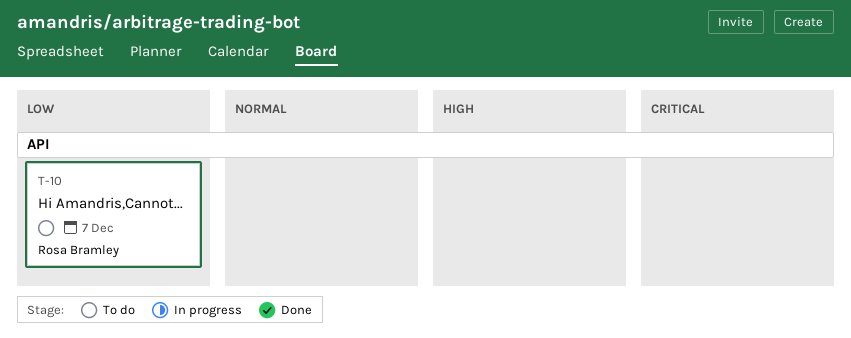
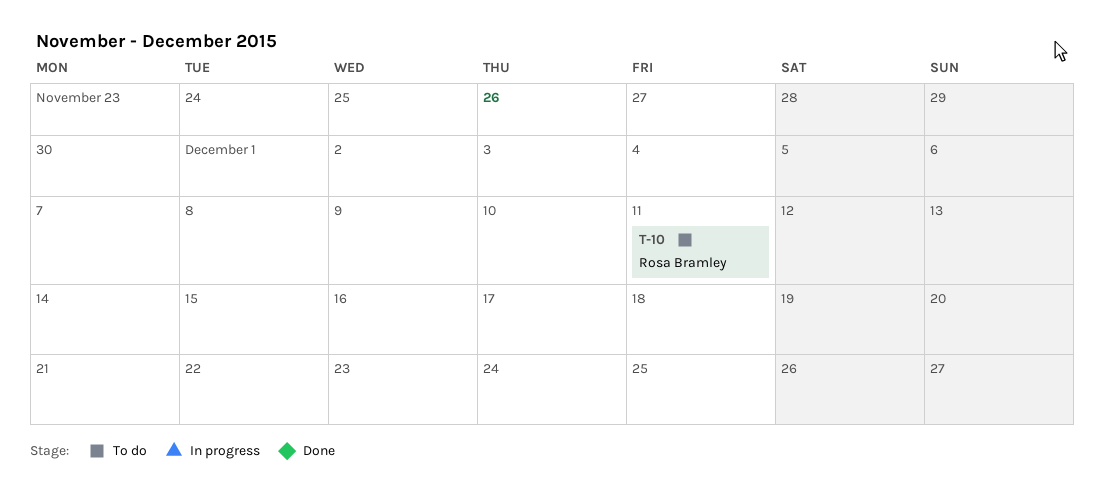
T-10, due: Dec 7 -> Dec 11

